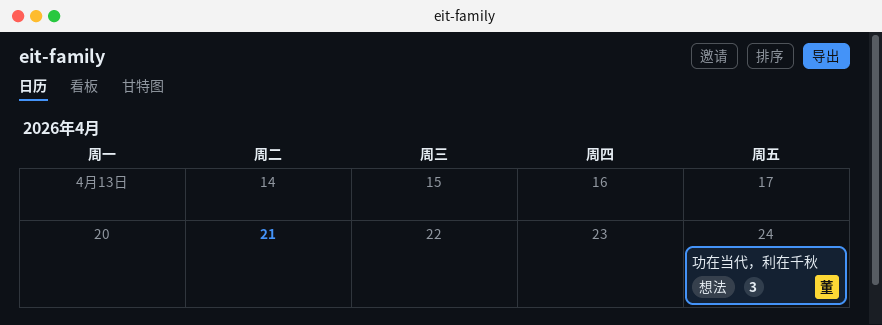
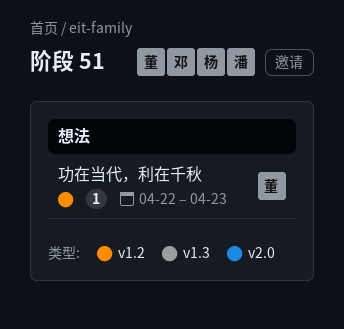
功在当代，利在千秋, estimate: 3 -> 1
功在当代，利在千秋, due: Apr 24 -> Apr 23

